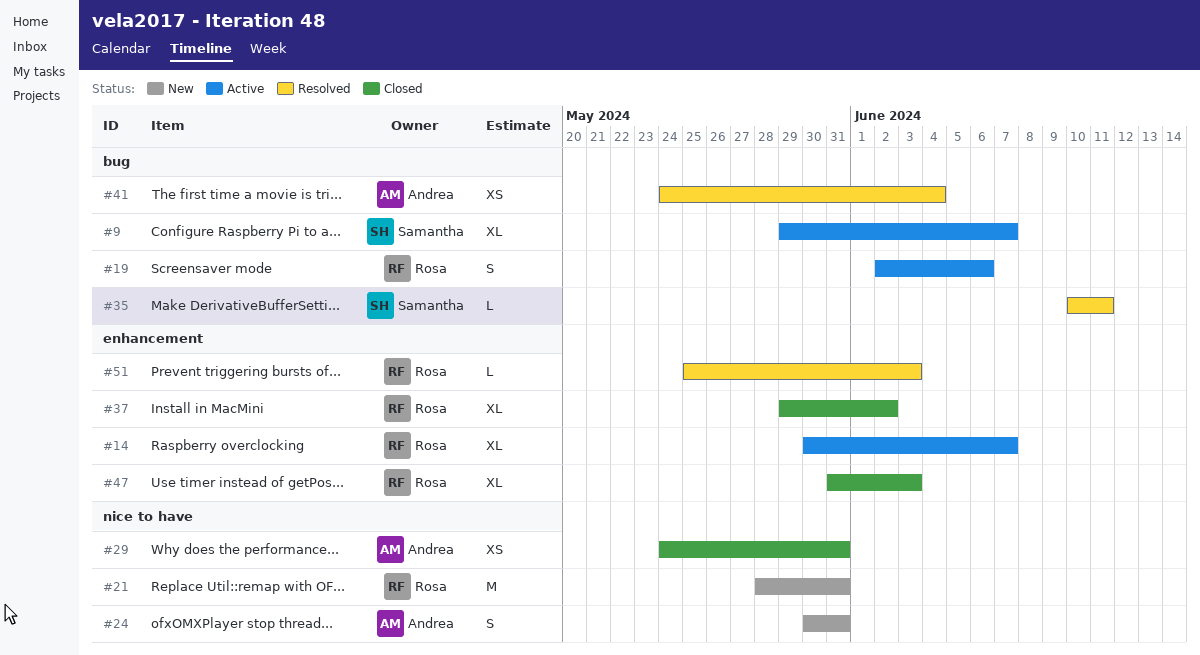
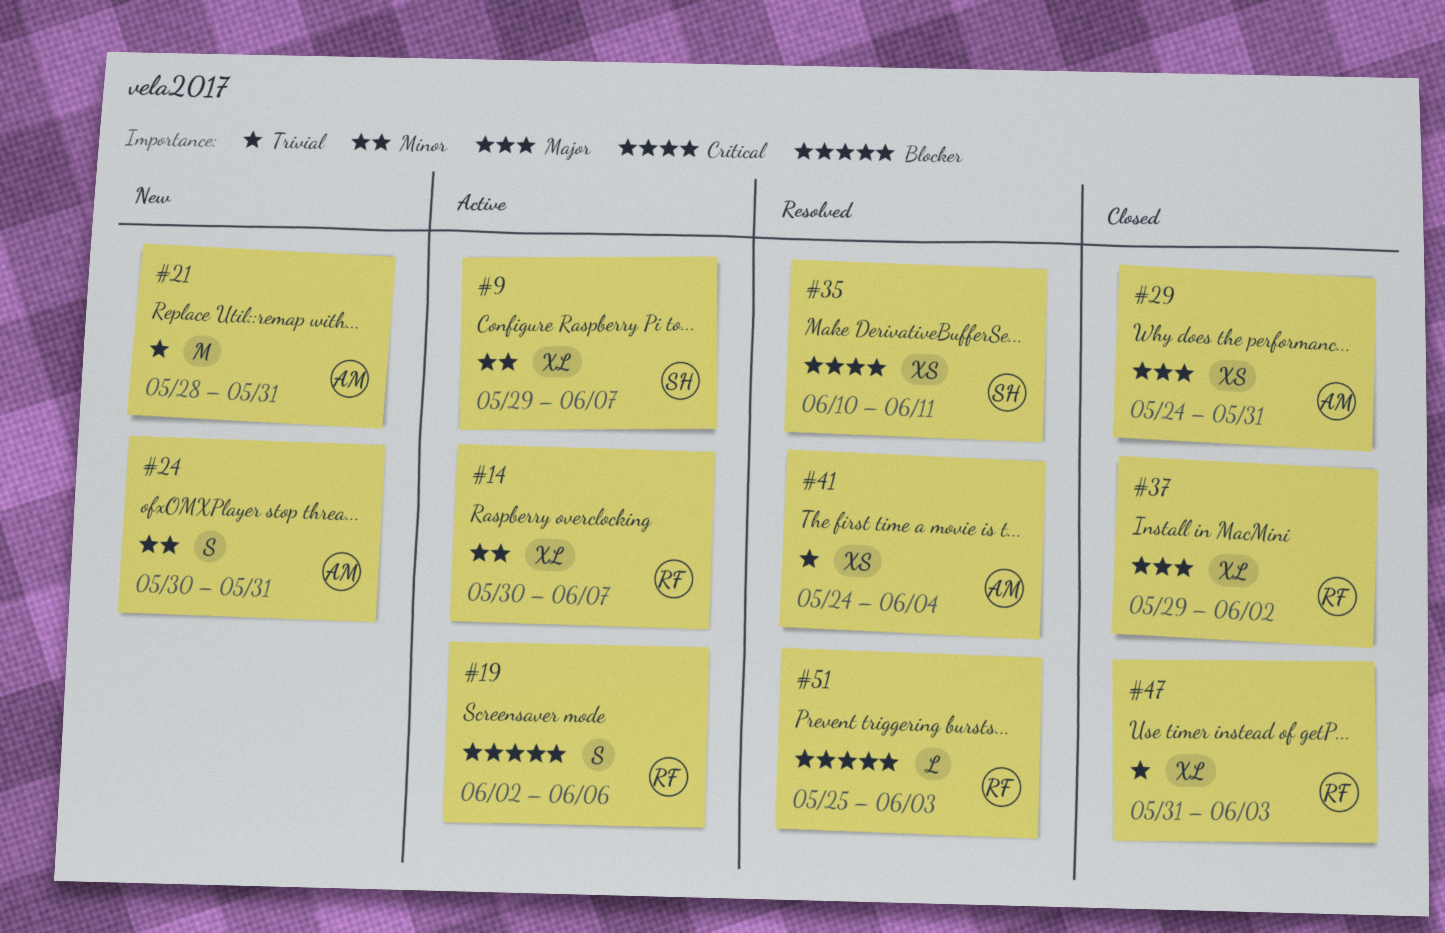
#21, owner: Rosa -> Andrea
#35, estimate: L -> XS

